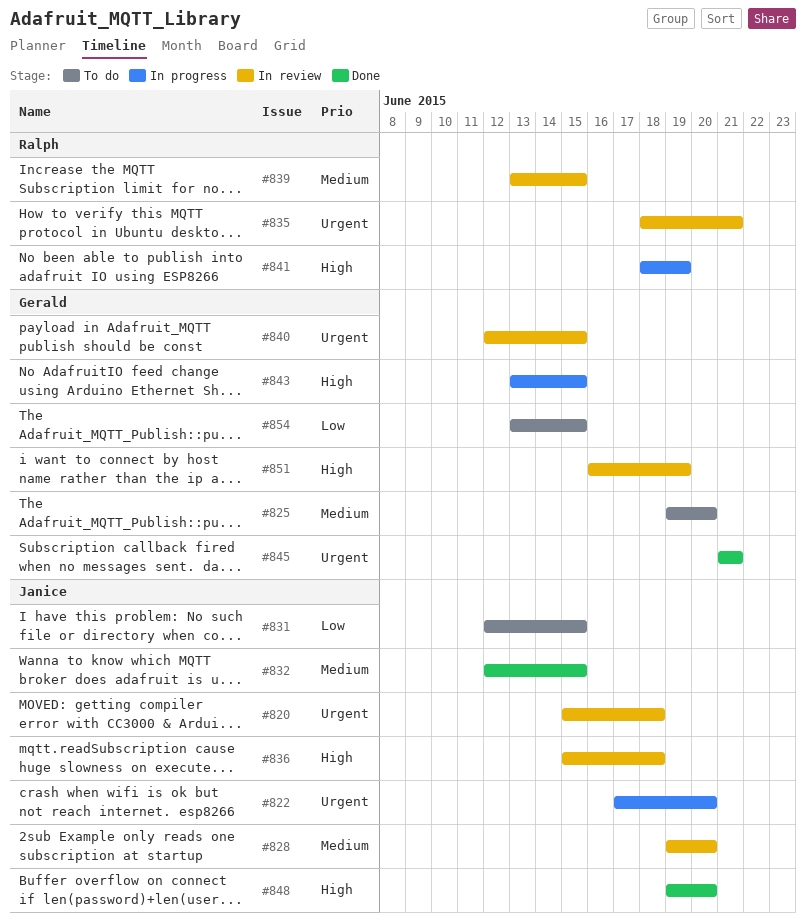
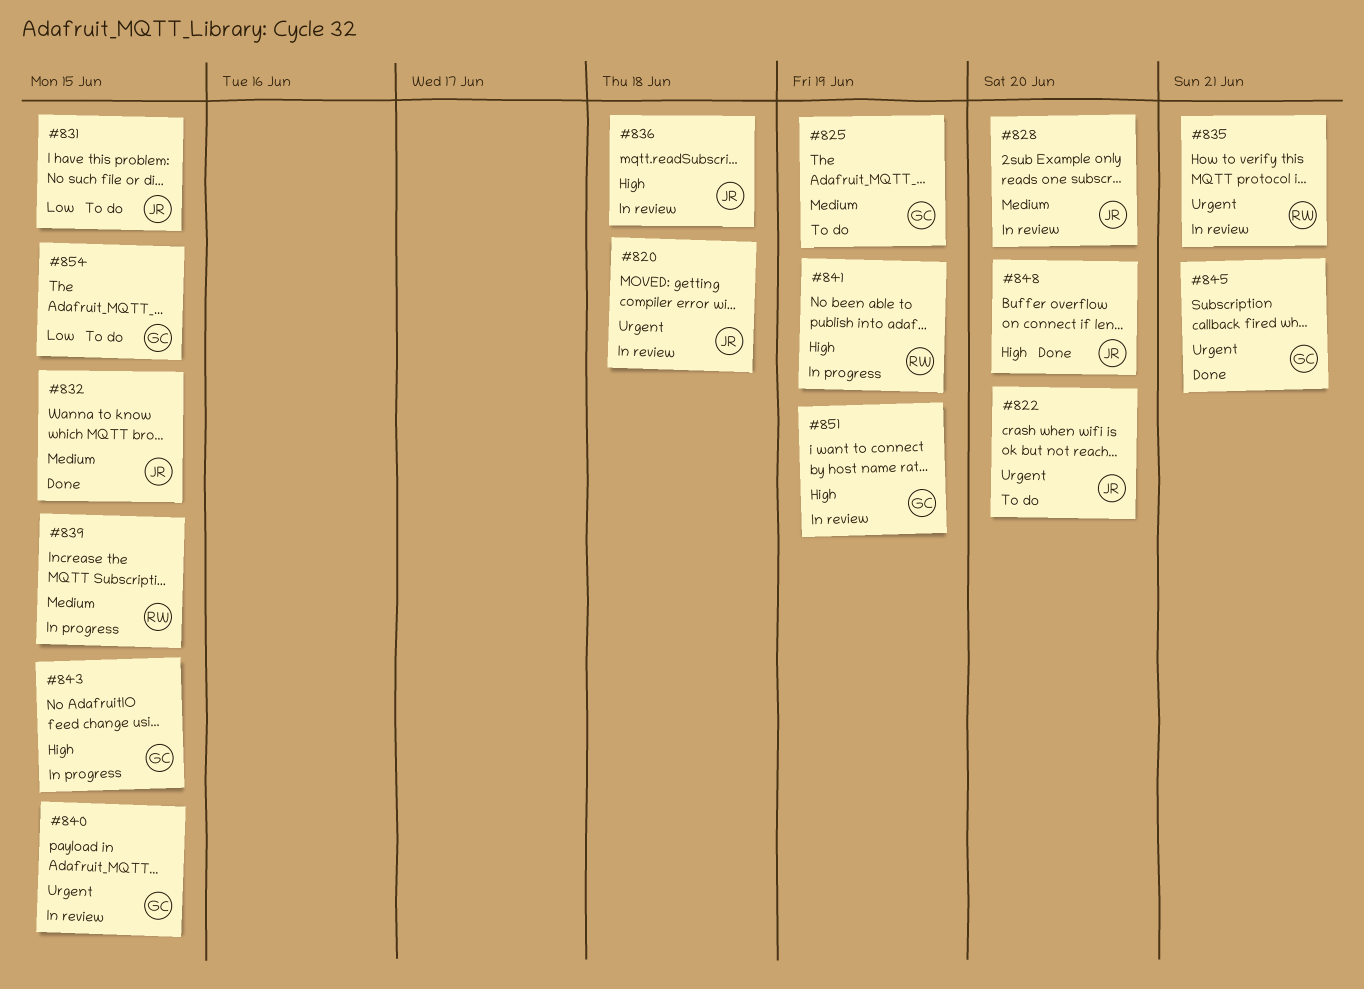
#822, status: In progress -> To do
#825, due: Jun 20 -> Jun 19
#839, status: In review -> In progress

